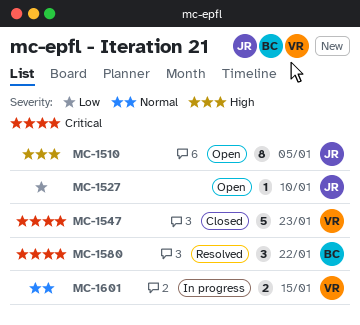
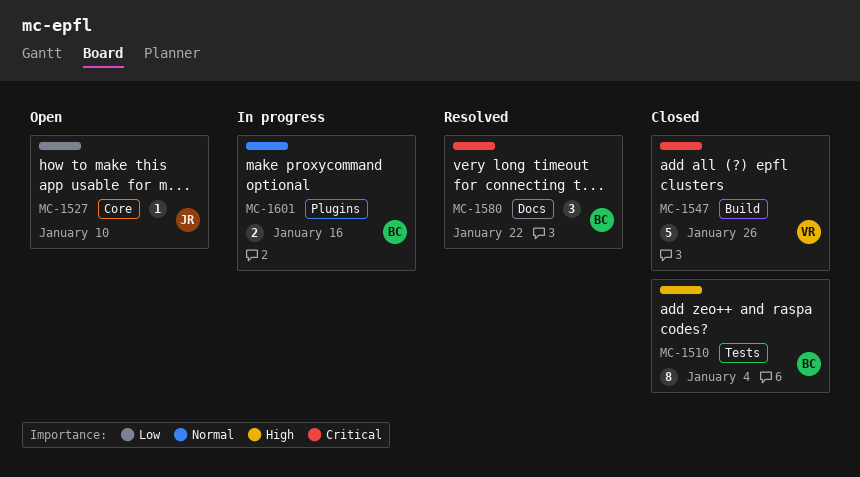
MC-1510, status: Open -> Closed
MC-1510, owner: JR -> BC
MC-1510, due: Jan 5 -> Jan 4
MC-1547, due: Jan 23 -> Jan 26
MC-1601, owner: VR -> BC
MC-1601, due: Jan 15 -> Jan 16

